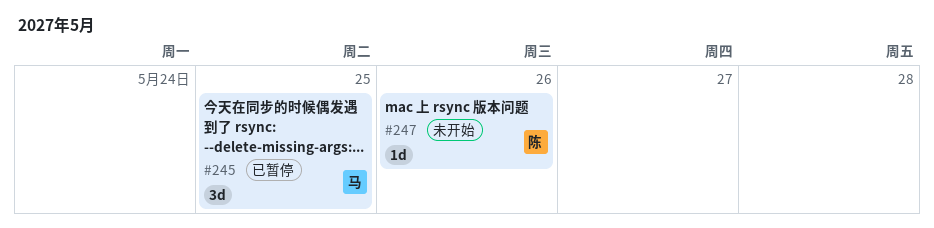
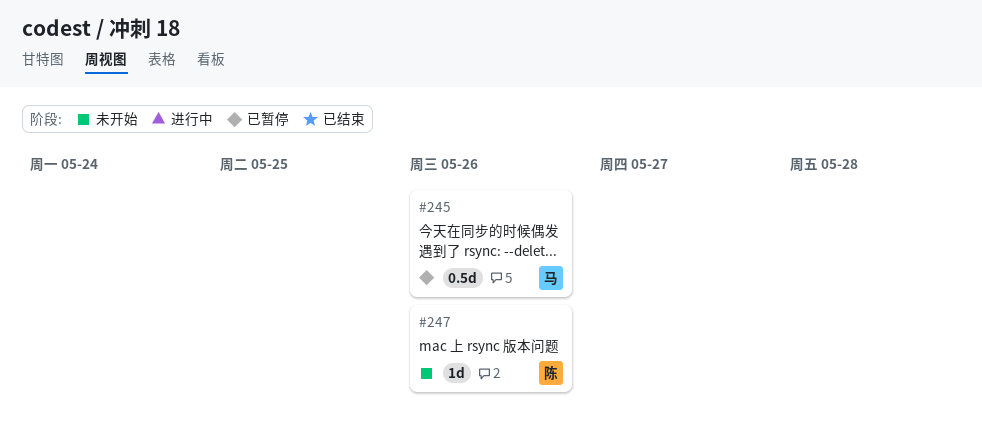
#245, estimate: 3d -> 0.5d
#245, due: May 25 -> May 26

